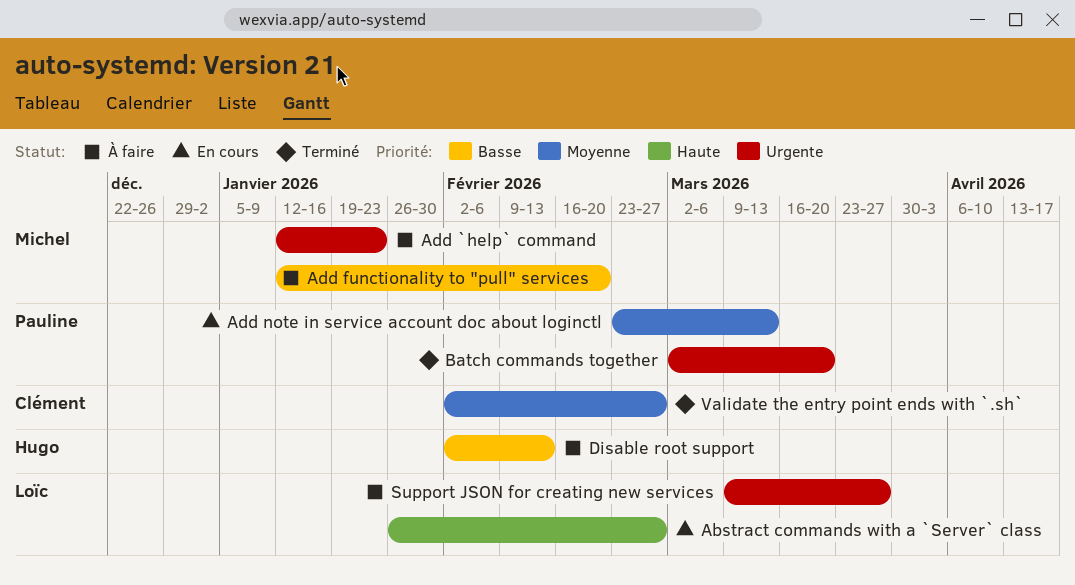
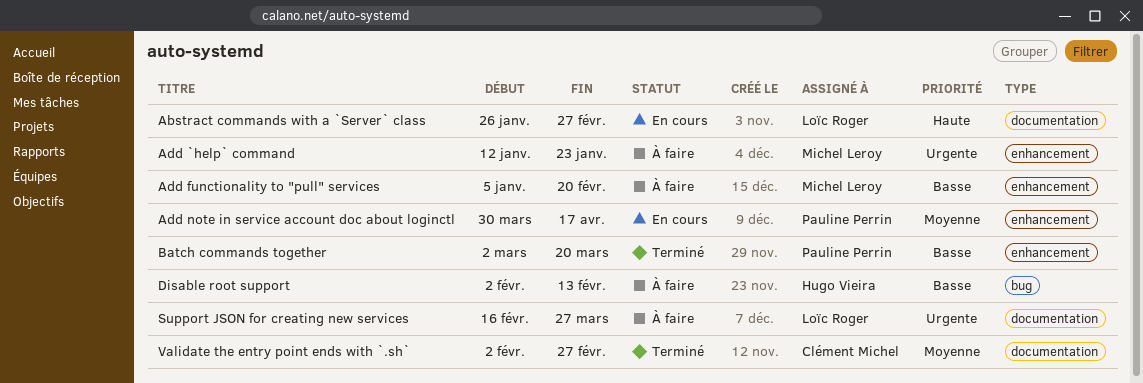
Add functionality to "pull" services, start: Jan 12 -> Jan 5
Add note in service account doc about loginctl, start: Feb 23 -> Mar 30
Add note in service account doc about loginctl, due: Mar 13 -> Apr 17
Batch commands together, priority: Urgente -> Basse
Support JSON for creating new services, start: Mar 9 -> Feb 16

